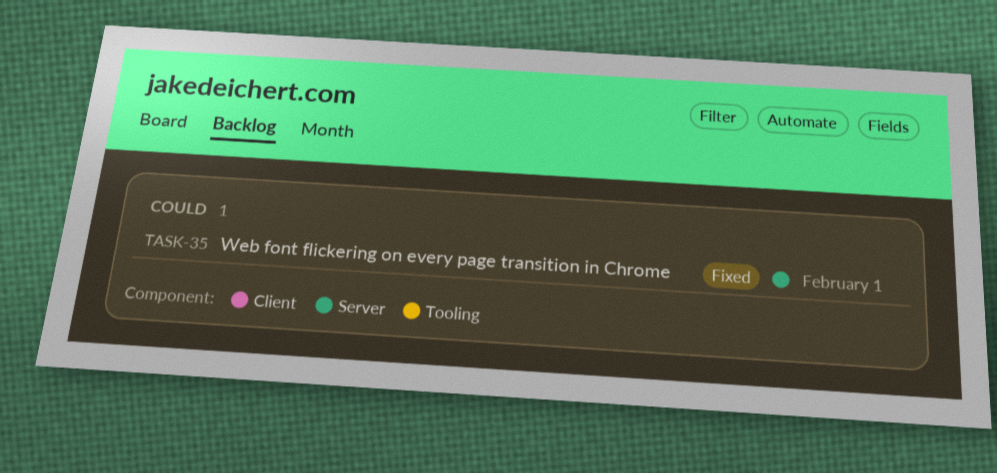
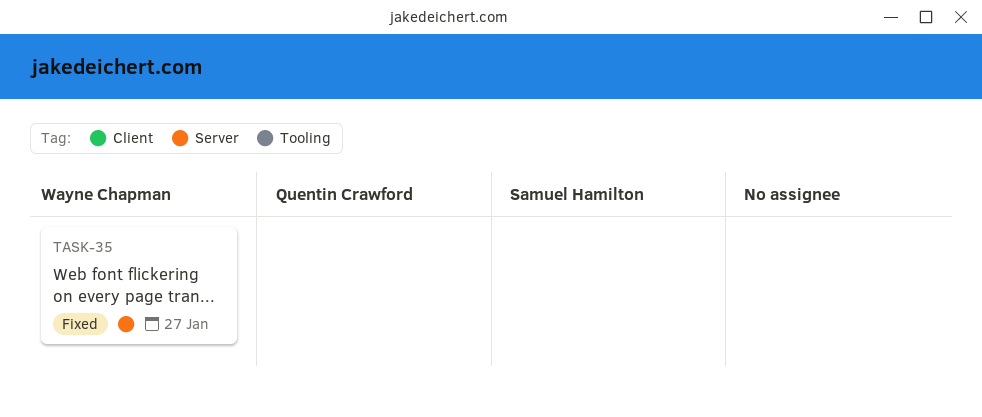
TASK-35, due: Feb 1 -> Jan 27

